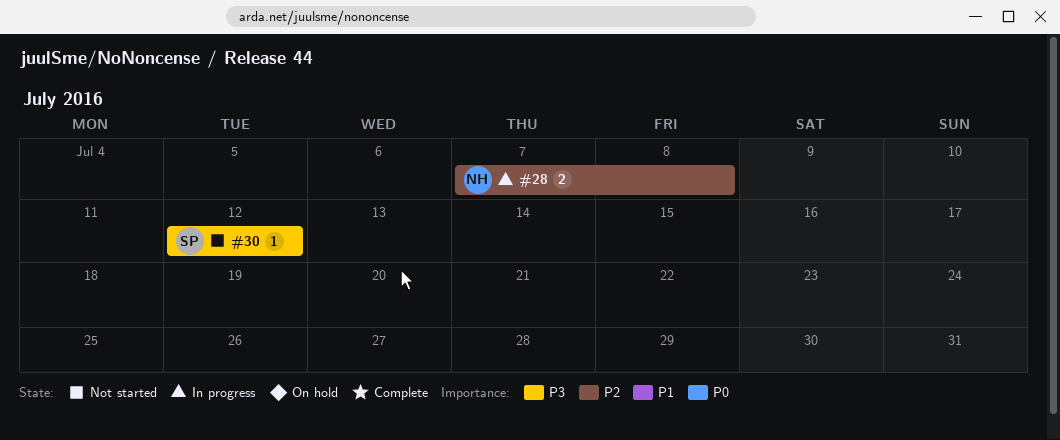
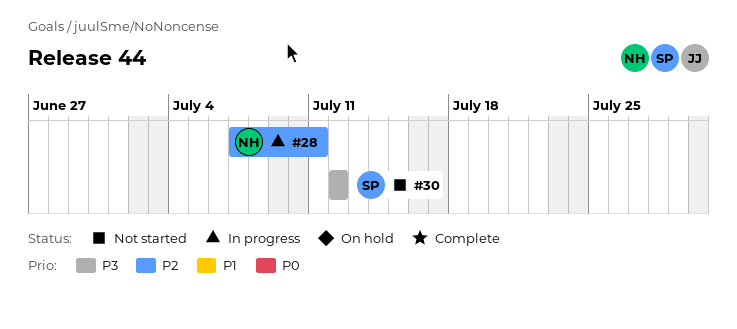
#28, due: Jul 8 -> Jul 11

